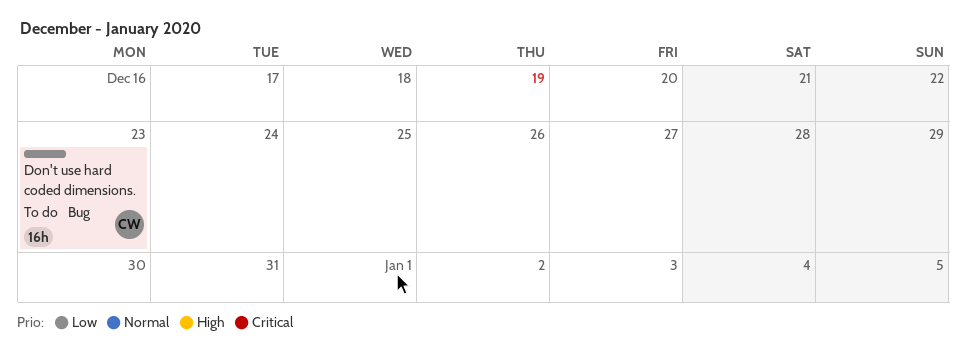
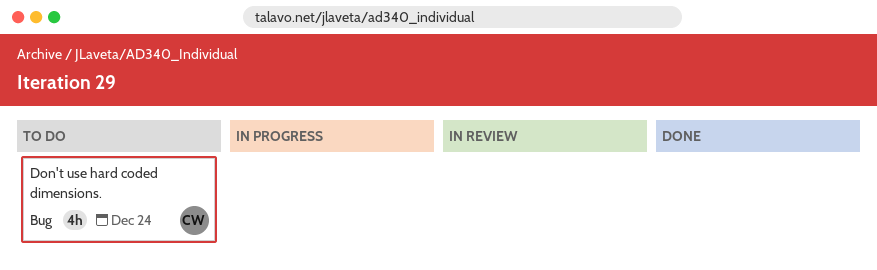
Don't use hard coded dimensions., estimate: 16h -> 4h
Don't use hard coded dimensions., due: Dec 23 -> Dec 24

